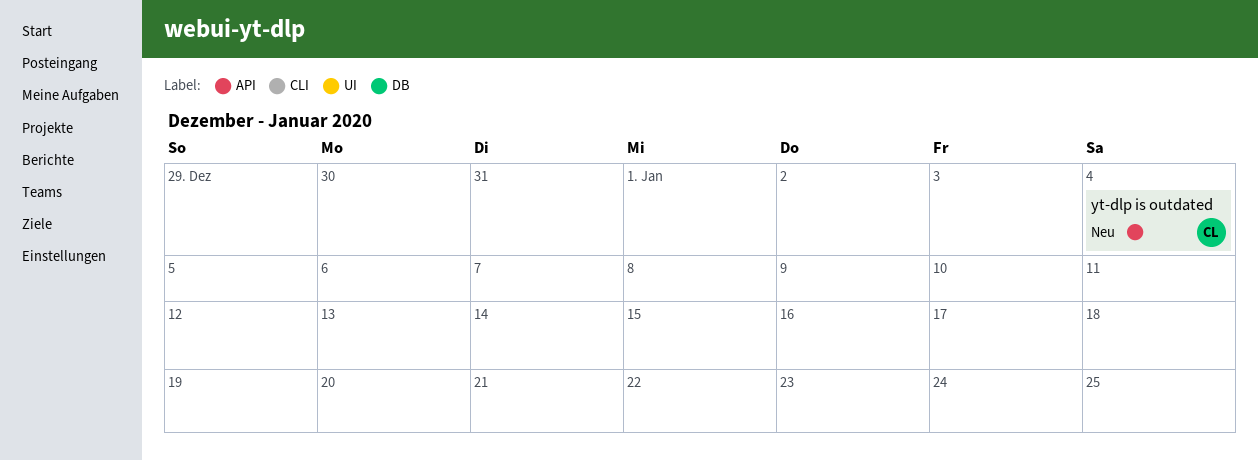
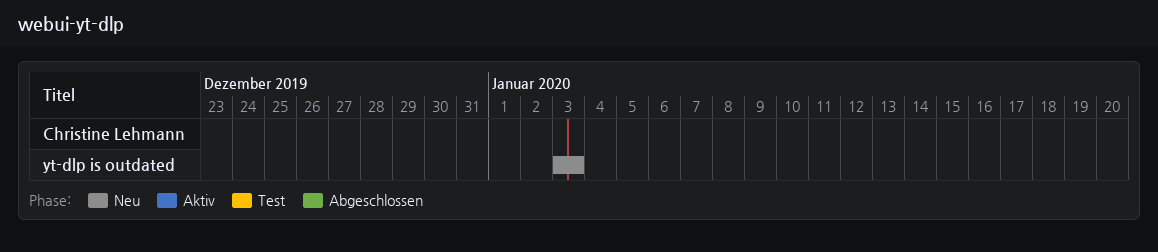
yt-dlp is outdated, due: Jan 4 -> Jan 3

